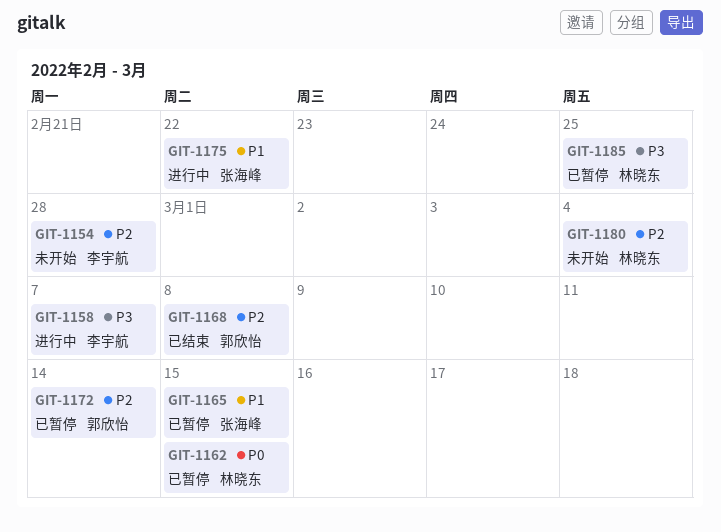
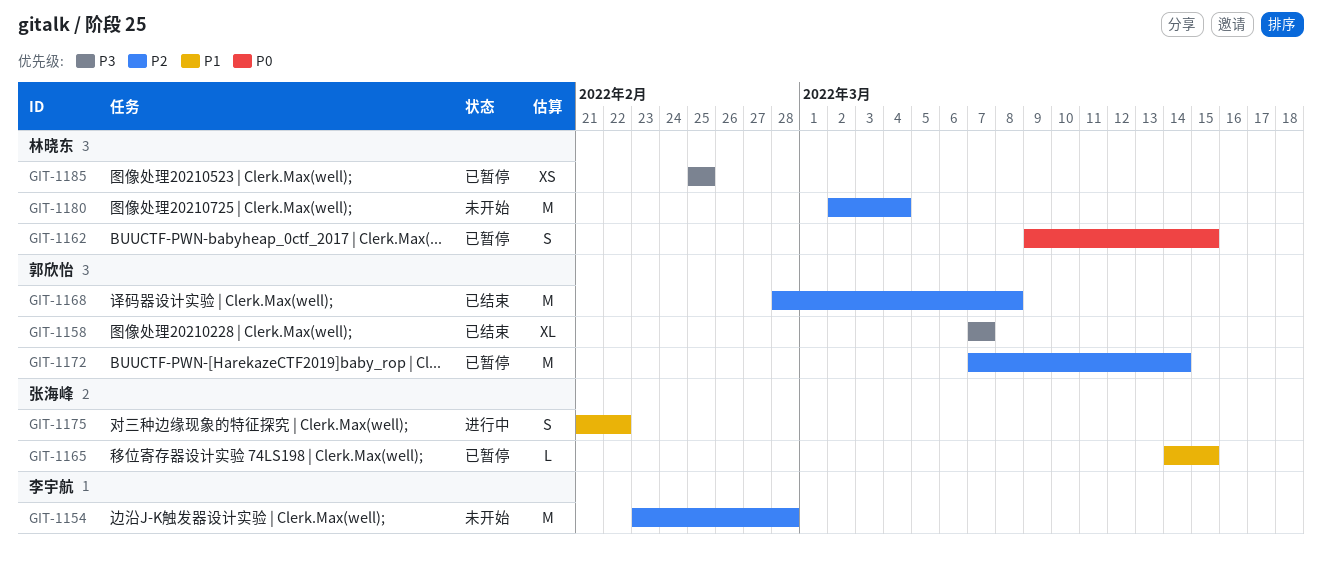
GIT-1158, status: 进行中 -> 已结束
GIT-1158, owner: 李宇航 -> 郭欣怡

